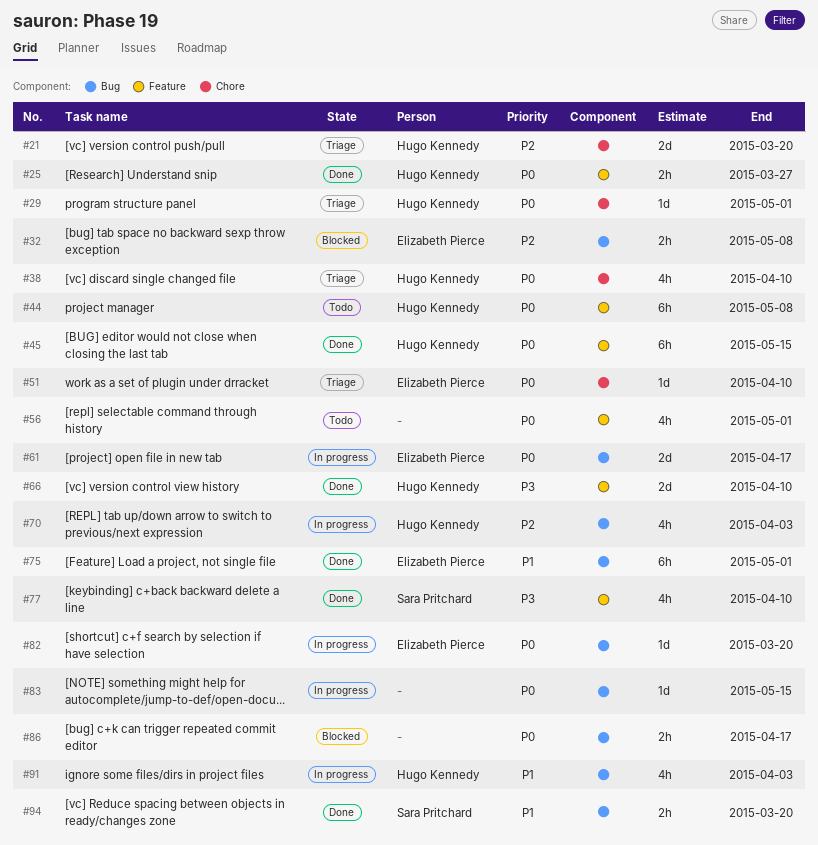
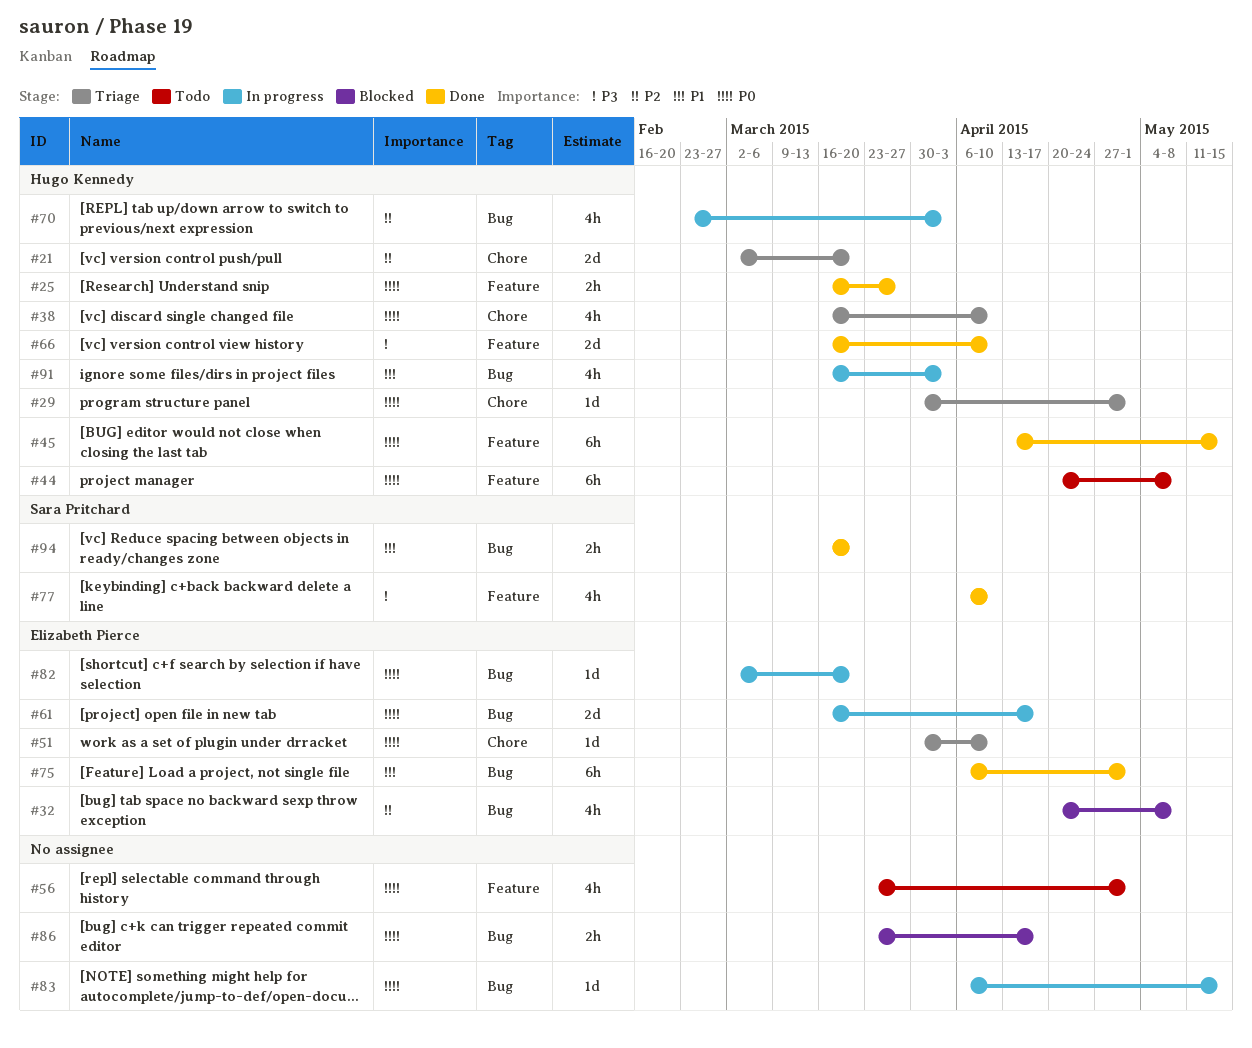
#32, estimate: 2h -> 4h

